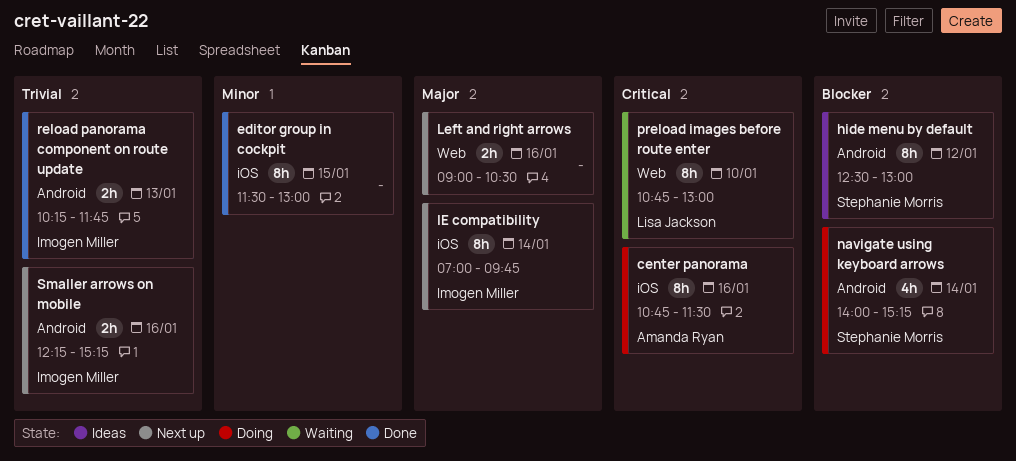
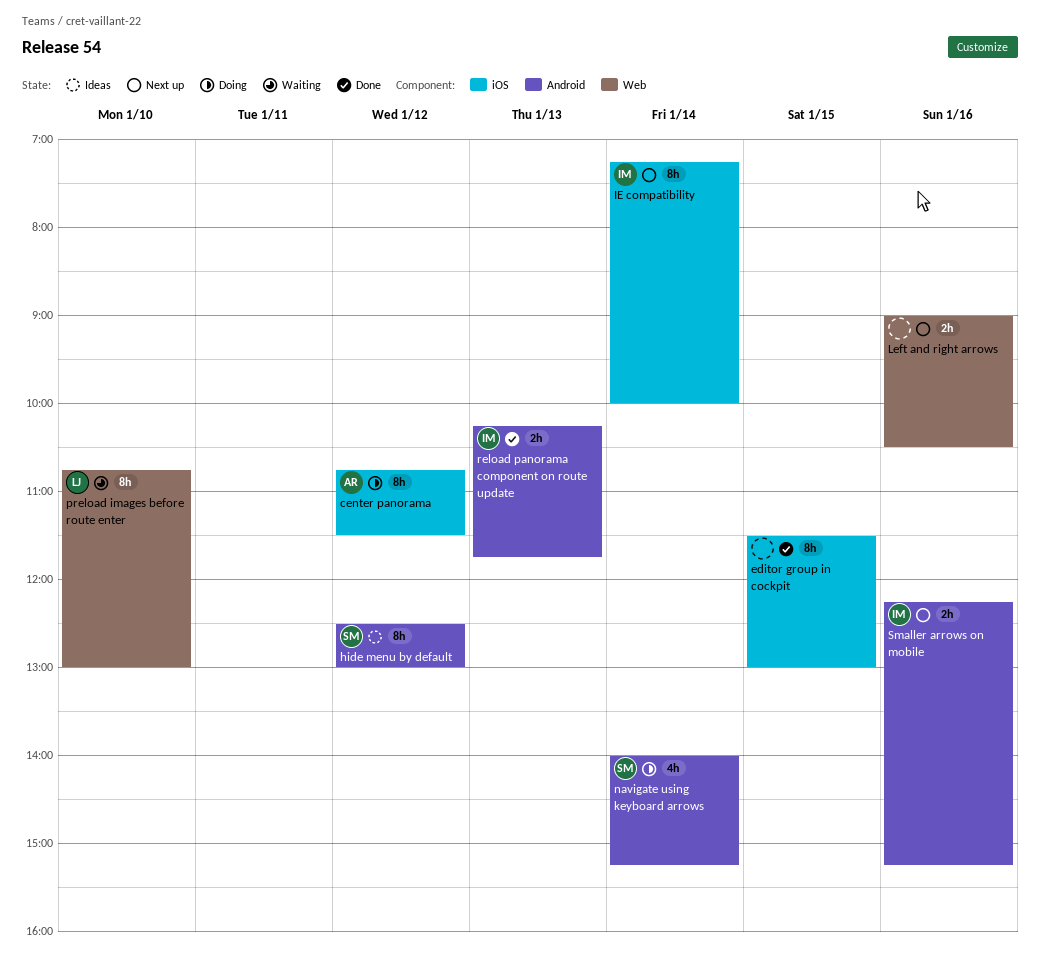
center panorama, day: Jan 16 -> Jan 12
IE compatibility, begins: 07:00 -> 07:15
IE compatibility, ends: 09:45 -> 10:00

